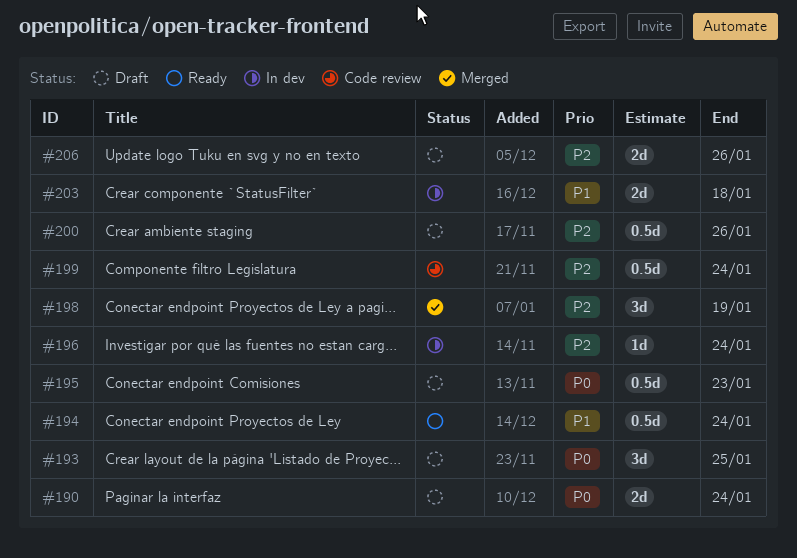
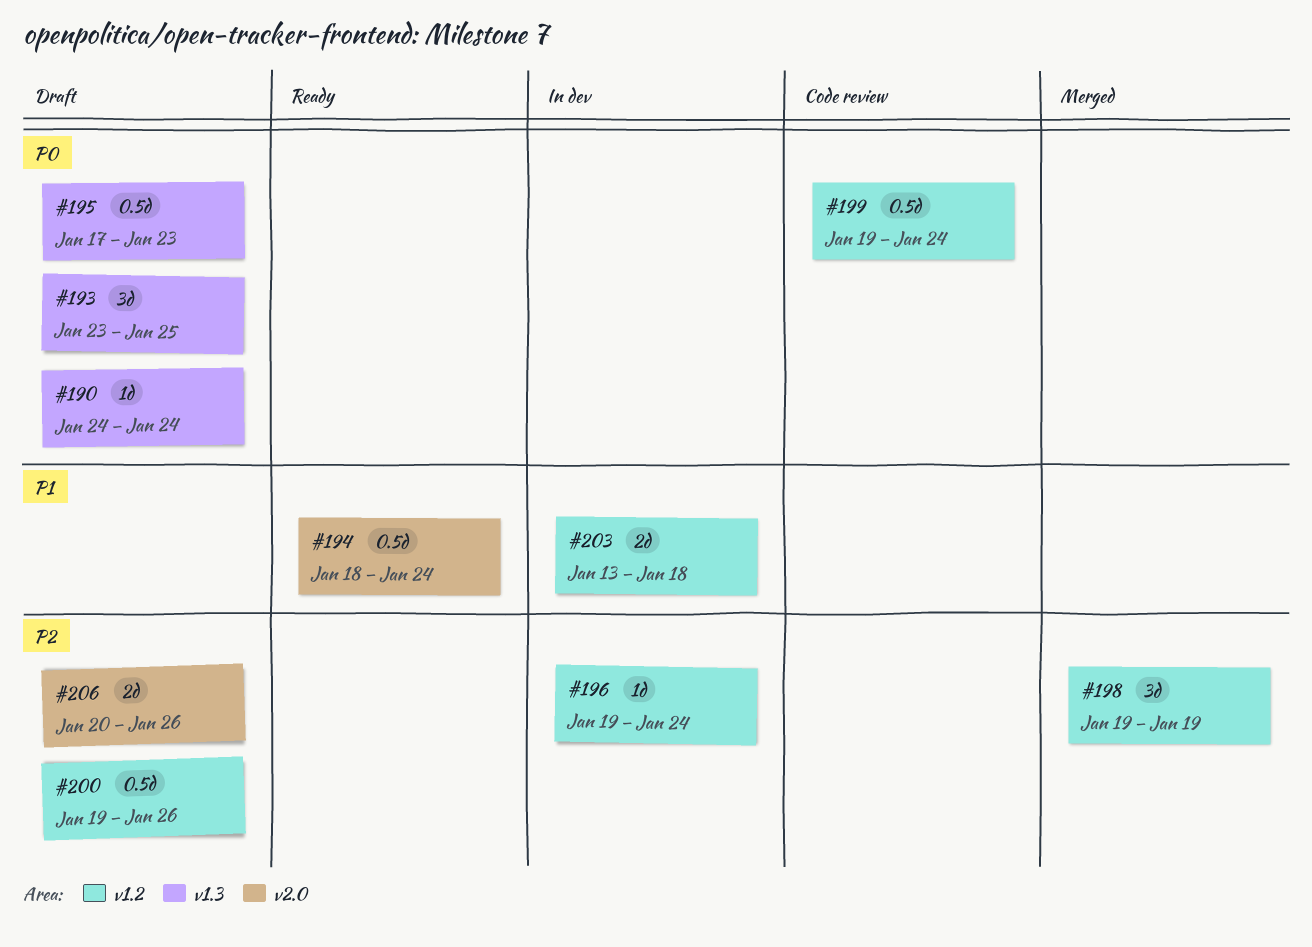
#190, estimate: 2d -> 1d
#199, priority: P2 -> P0

